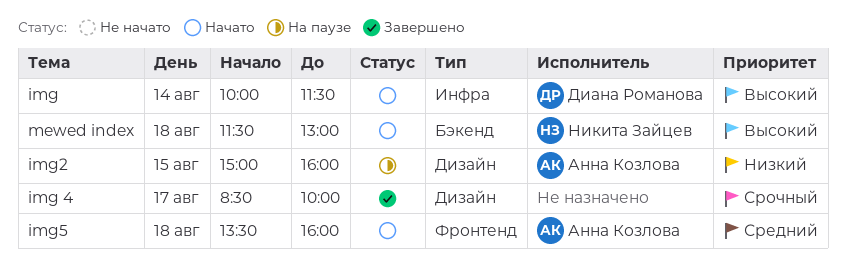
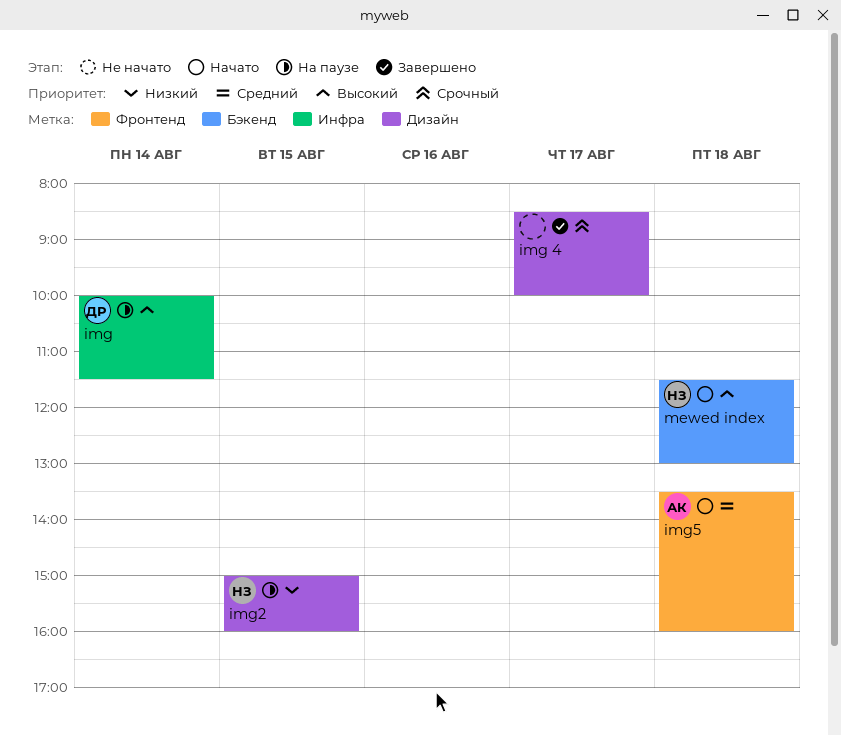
img, status: Начато -> На паузе
img2, owner: Анна Козлова -> Никита Зайцев

